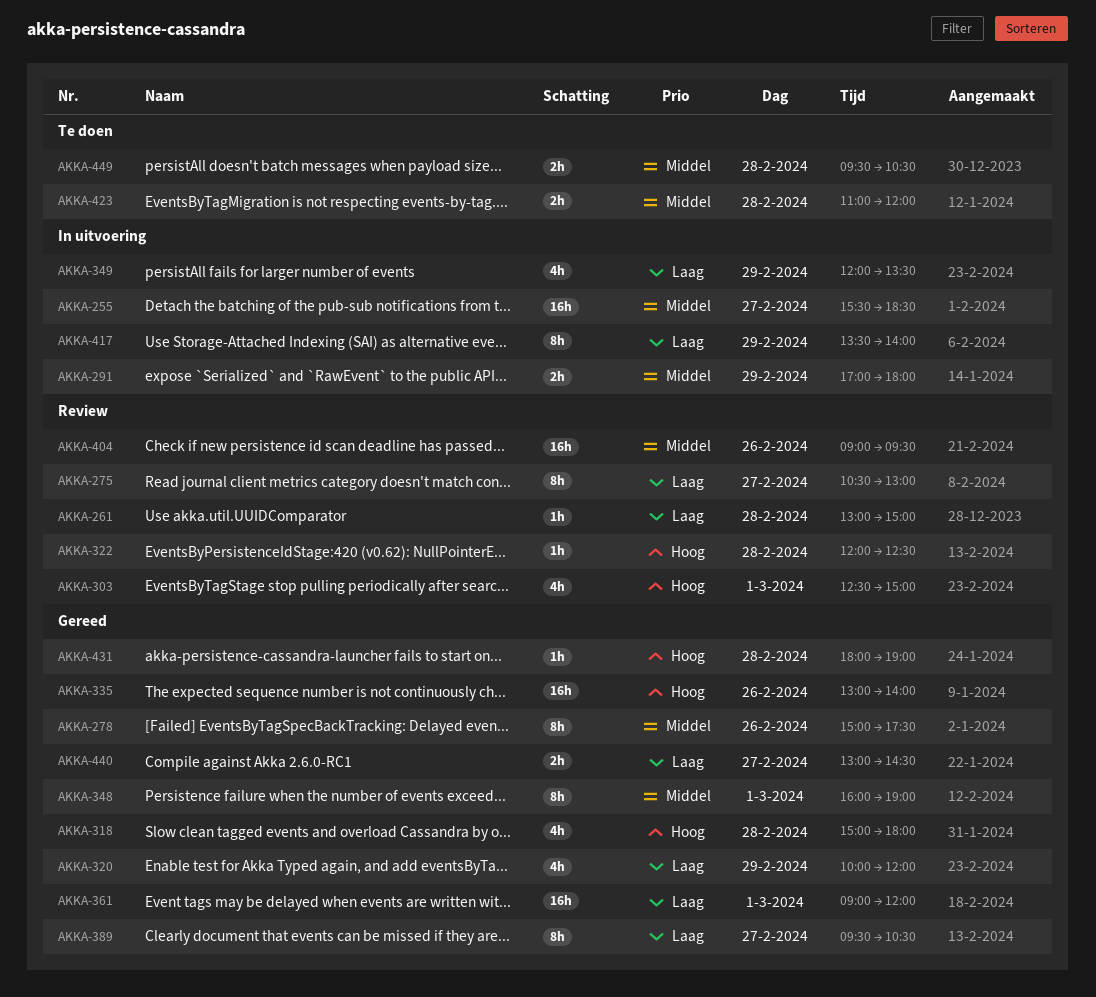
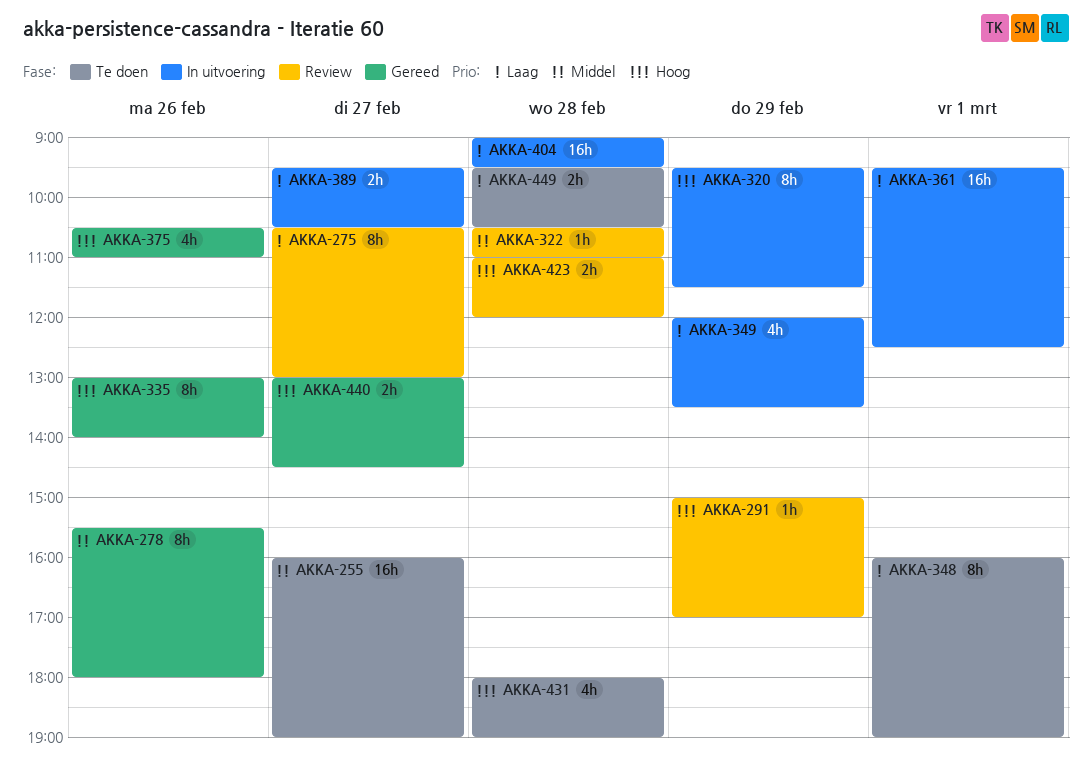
AKKA-255, status: In uitvoering -> Te doen
AKKA-255, begins: 15:30 -> 16:00
AKKA-255, ends: 18:30 -> 19:00
AKKA-261: present -> none
AKKA-278, begins: 15:00 -> 15:30
AKKA-278, ends: 17:30 -> 18:00
AKKA-291, status: In uitvoering -> Review
AKKA-291, priority: Middel -> Hoog
AKKA-291, estimate: 2h -> 1h
AKKA-291, begins: 17:00 -> 15:00
AKKA-291, ends: 18:00 -> 17:00
AKKA-303: present -> none
AKKA-318: present -> none
AKKA-320, status: Gereed -> In uitvoering
AKKA-320, priority: Laag -> Hoog
AKKA-320, estimate: 4h -> 8h
AKKA-320, begins: 10:00 -> 09:30
AKKA-320, ends: 12:00 -> 11:30
AKKA-322, priority: Hoog -> Middel
AKKA-322, begins: 12:00 -> 10:30
AKKA-322, ends: 12:30 -> 11:00
AKKA-335, estimate: 16h -> 8h
AKKA-348, status: Gereed -> Te doen
AKKA-348, priority: Middel -> Laag
AKKA-361, status: Gereed -> In uitvoering
AKKA-361, begins: 09:00 -> 09:30
AKKA-361, ends: 12:00 -> 12:30
AKKA-375: none -> present
AKKA-389, status: Gereed -> In uitvoering
AKKA-389, estimate: 8h -> 2h
AKKA-404, status: Review -> In uitvoering
AKKA-404, priority: Middel -> Laag
AKKA-404, day: Feb 26 -> Feb 28
AKKA-417: present -> none
AKKA-423, status: Te doen -> Review
AKKA-423, priority: Middel -> Hoog
AKKA-431, status: Gereed -> Te doen
AKKA-431, estimate: 1h -> 4h
AKKA-440, priority: Laag -> Hoog
AKKA-449, priority: Middel -> Laag

